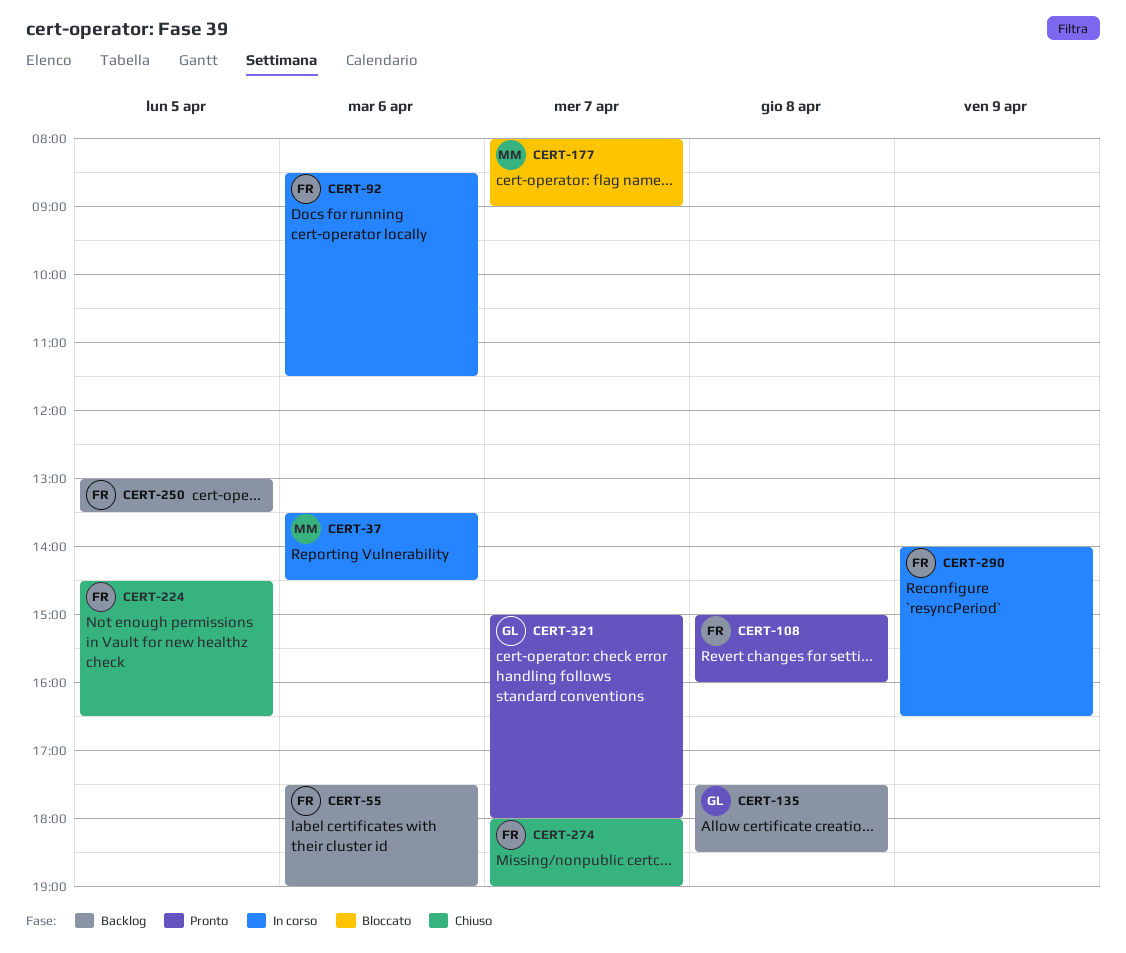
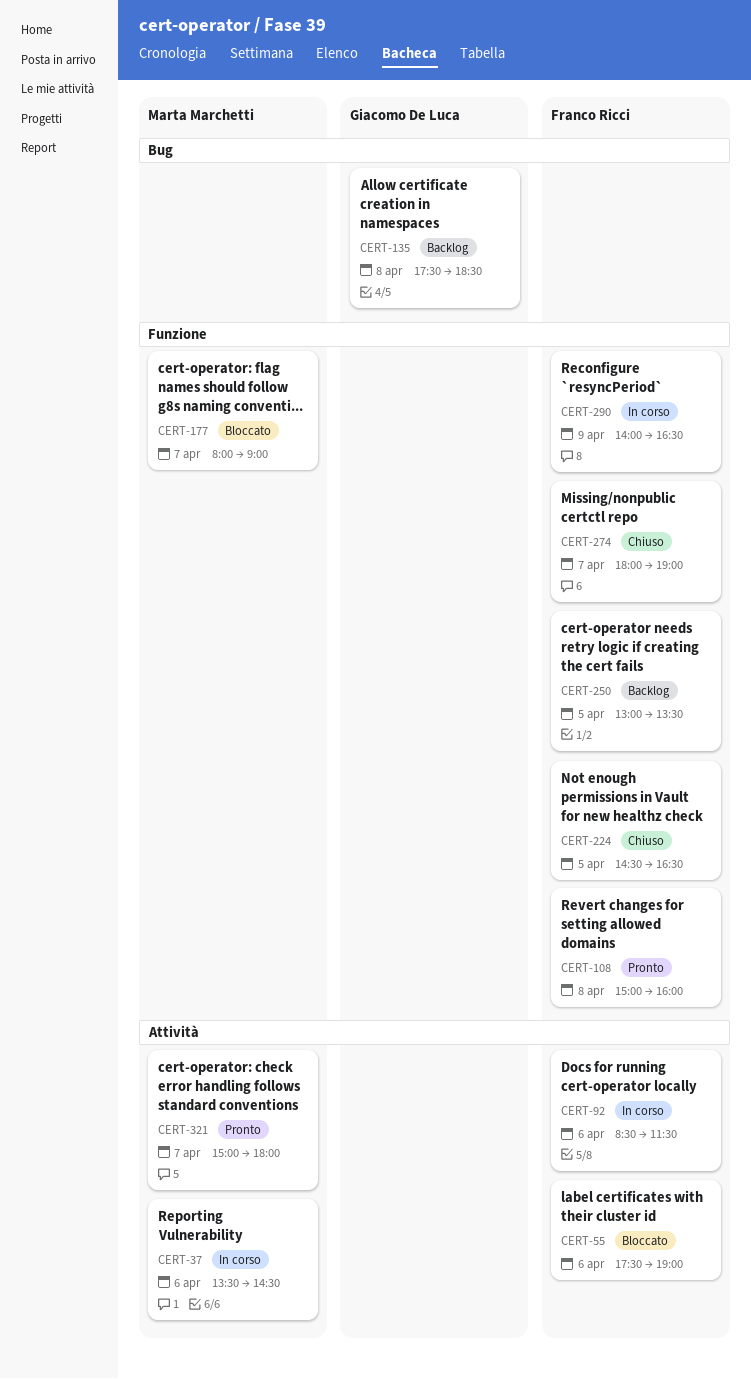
CERT-55, status: Backlog -> Bloccato
CERT-321, owner: Giacomo De Luca -> Marta Marchetti

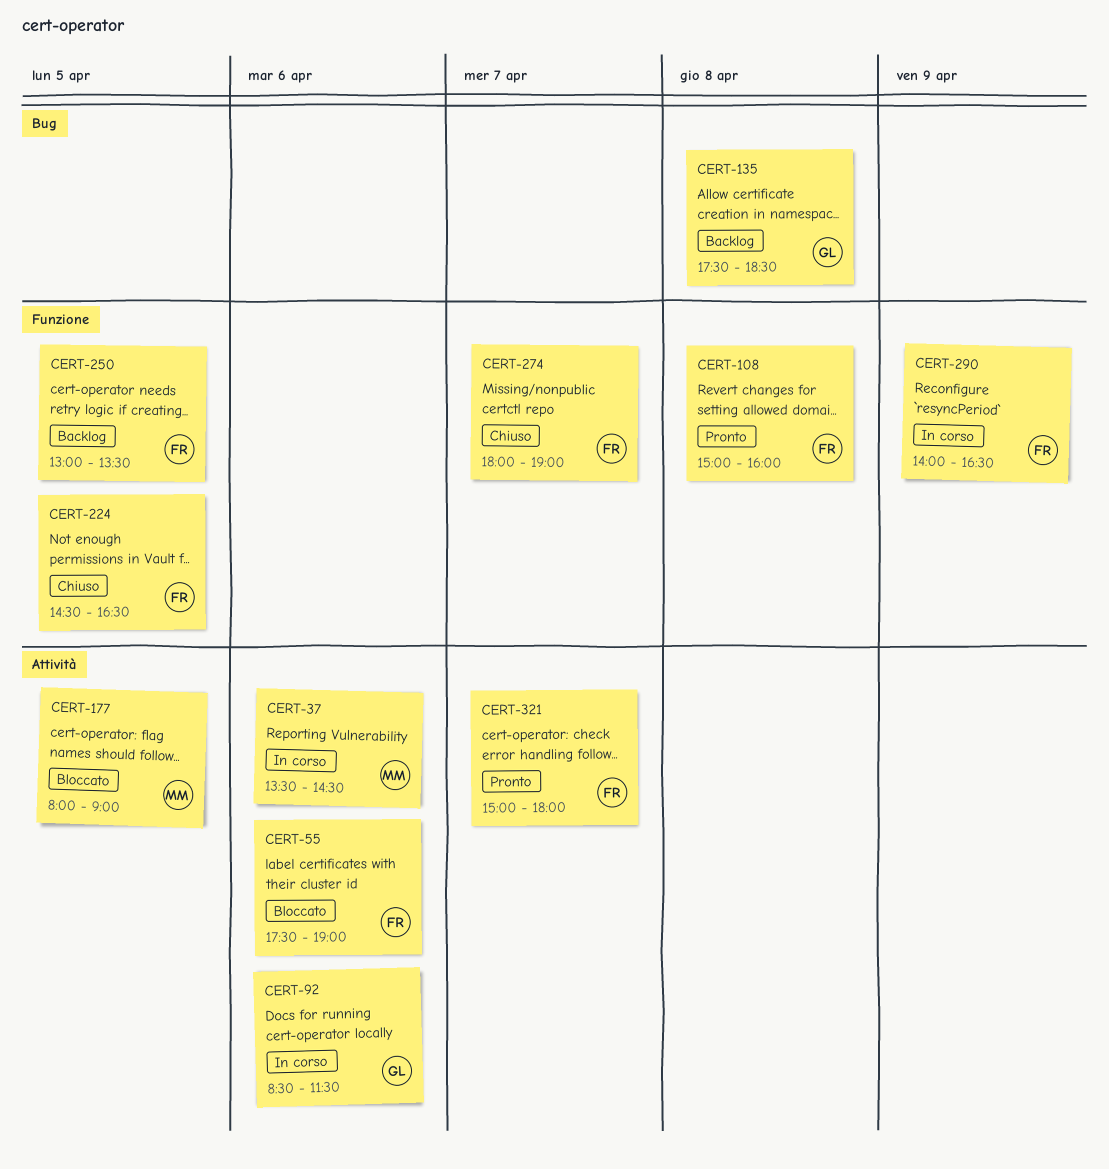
CERT-92, owner: Franco Ricci -> Giacomo De Luca
CERT-177, label: Funzione -> Attività
CERT-177, day: Apr 7 -> Apr 5
CERT-321, owner: Marta Marchetti -> Franco Ricci

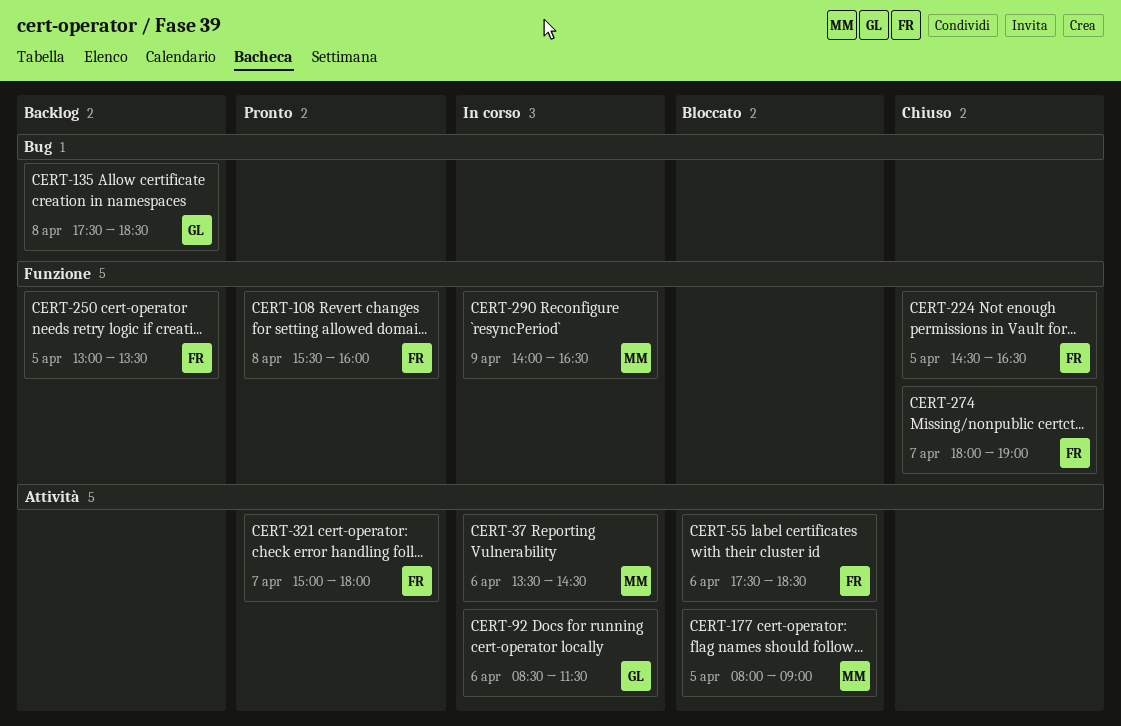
CERT-55, ends: 19:00 -> 18:30
CERT-108, begins: 15:00 -> 15:30
CERT-290, owner: FR -> MM

